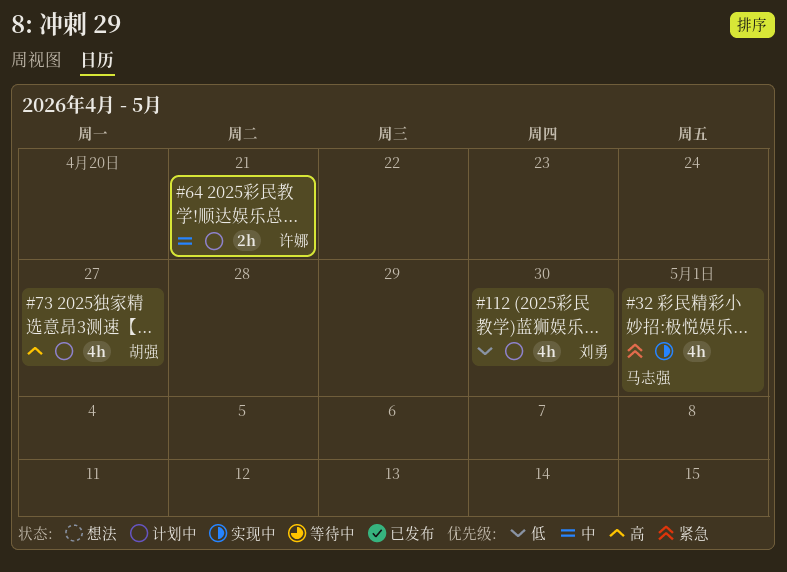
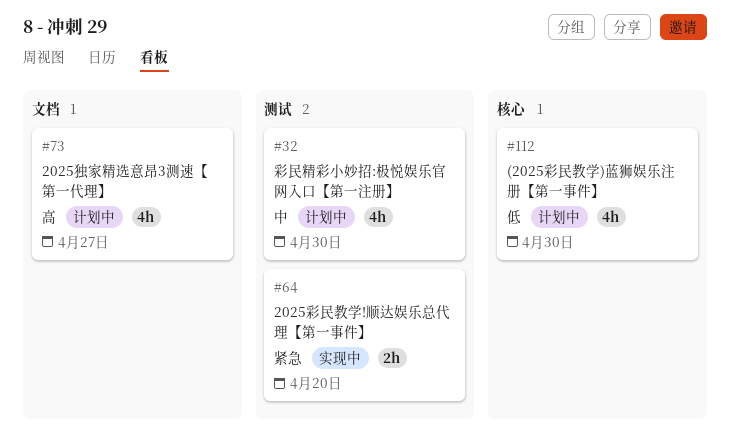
#32, status: 实现中 -> 计划中
#32, priority: 紧急 -> 中
#32, due: May 1 -> Apr 30
#64, status: 计划中 -> 实现中
#64, priority: 中 -> 紧急
#64, due: Apr 21 -> Apr 20

